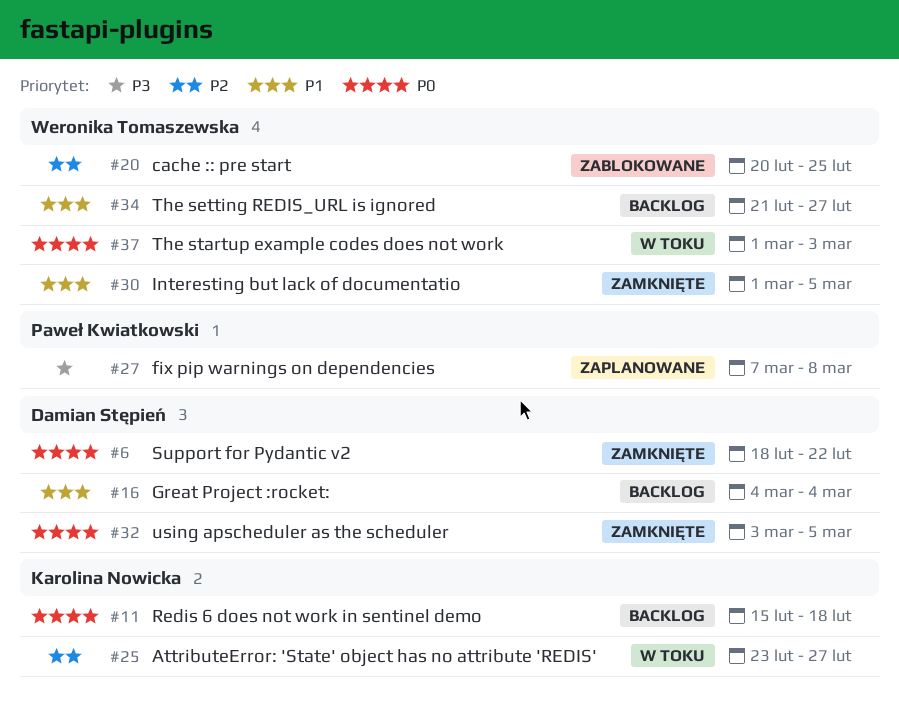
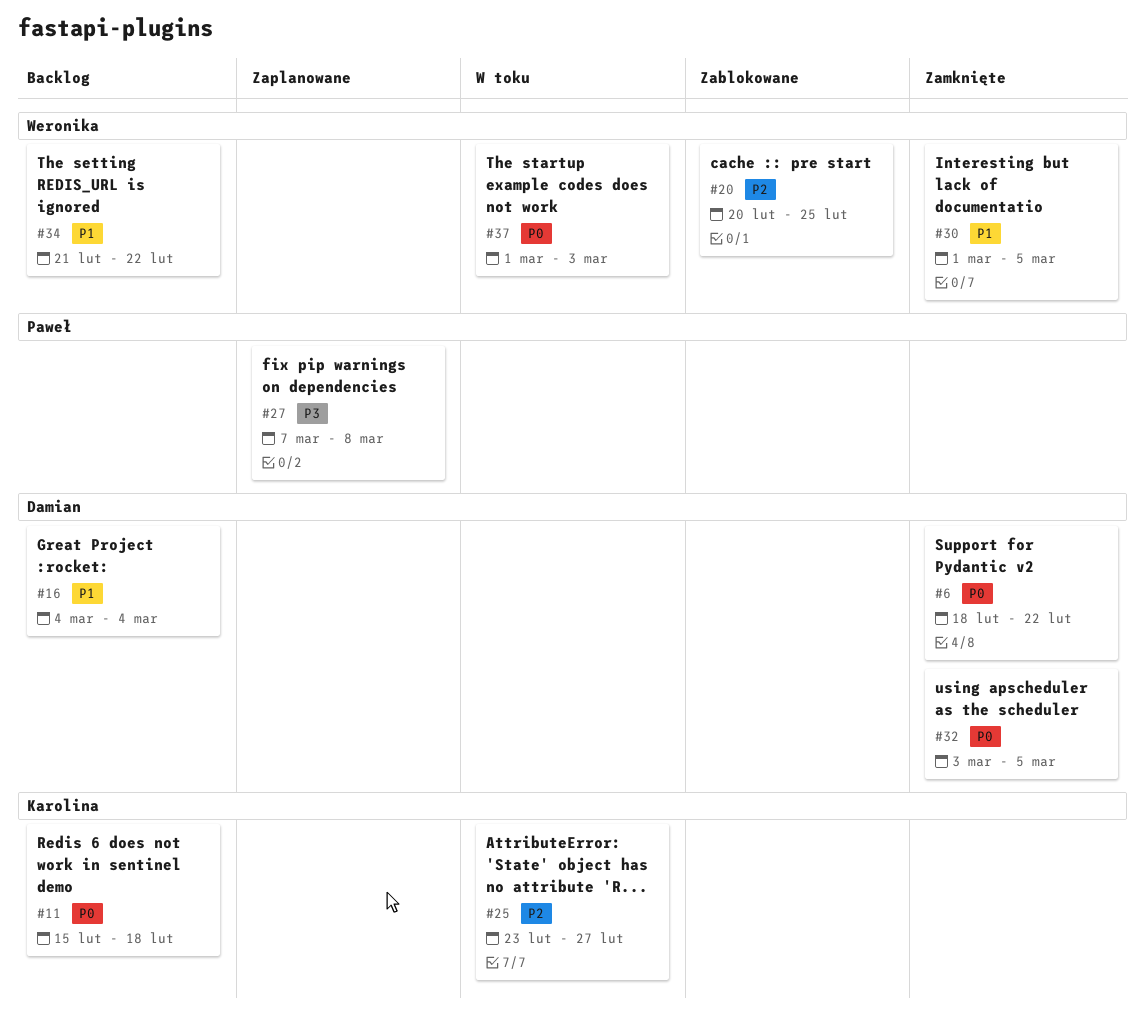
#34, due: Feb 27 -> Feb 22

